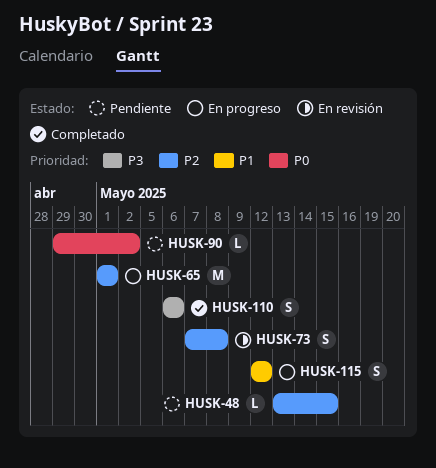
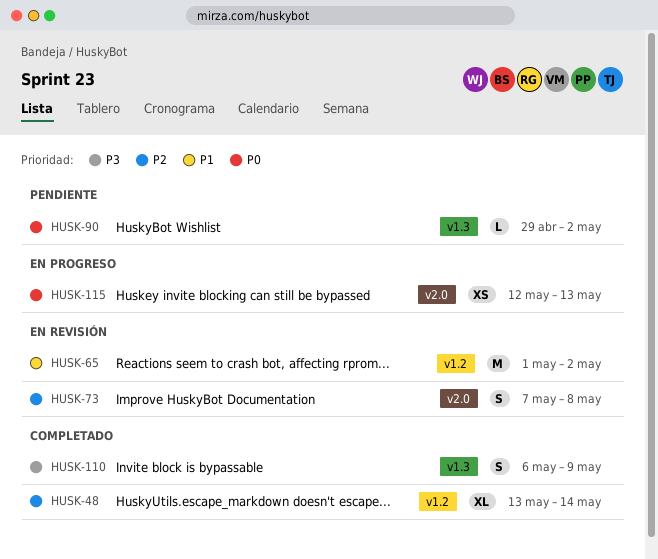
HUSK-48, status: Pendiente -> Completado
HUSK-48, estimate: L -> XL
HUSK-48, due: May 15 -> May 14
HUSK-65, status: En progreso -> En revisión
HUSK-65, priority: P2 -> P1
HUSK-65, due: May 1 -> May 2
HUSK-110, due: May 6 -> May 9
HUSK-115, priority: P1 -> P0
HUSK-115, estimate: S -> XS
HUSK-115, due: May 12 -> May 13

